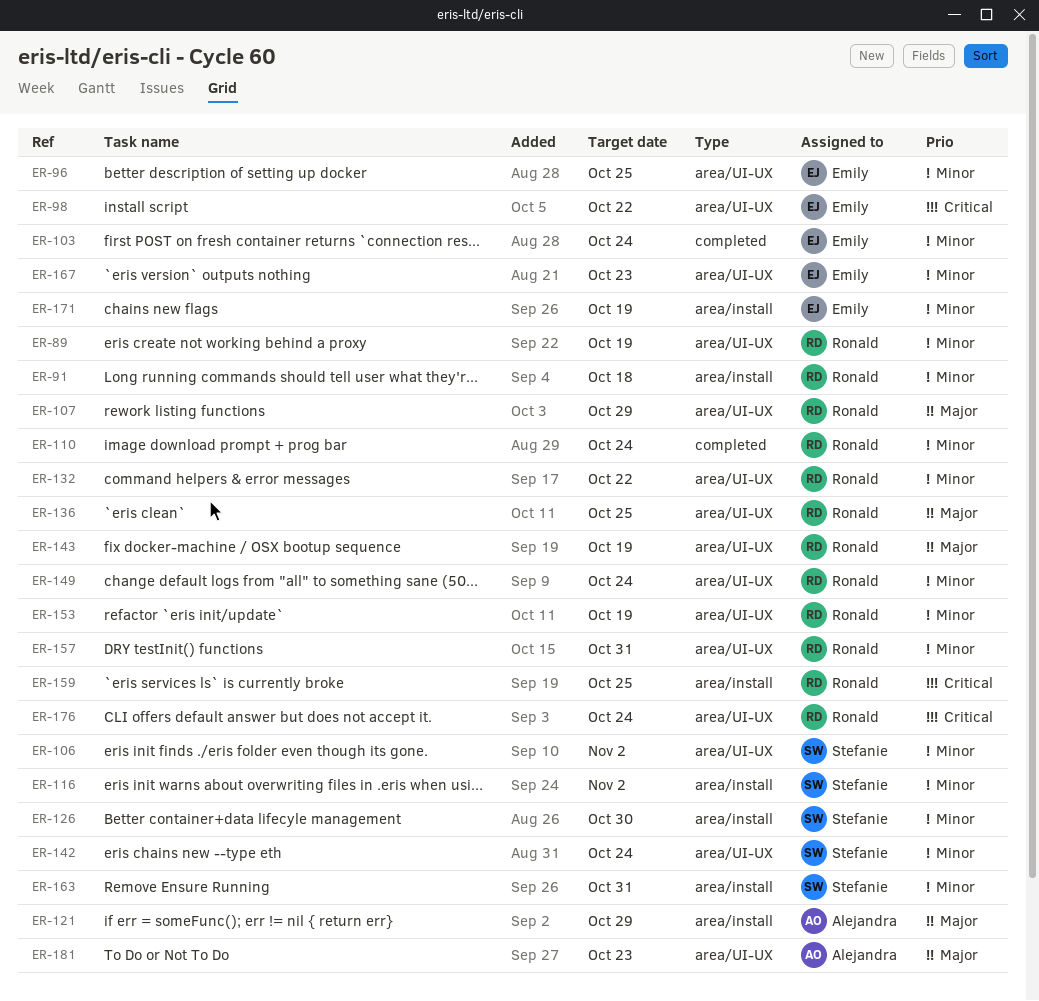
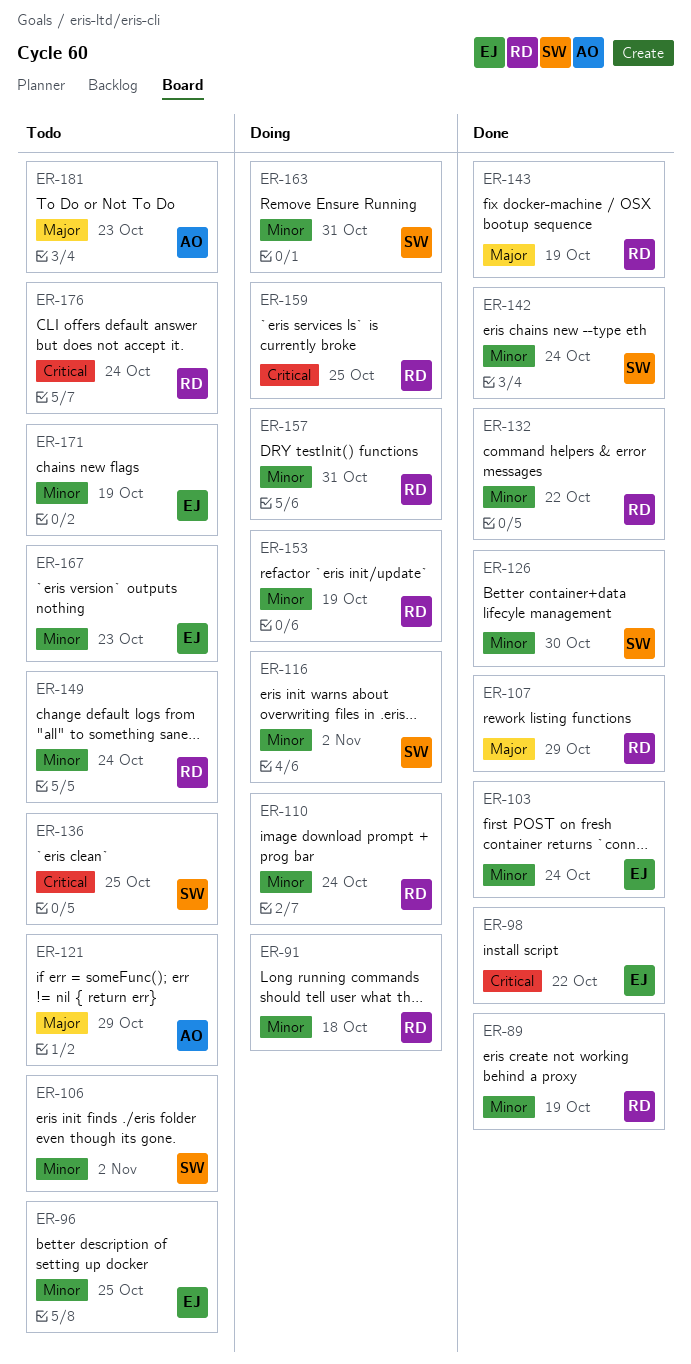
ER-136, owner: Ronald -> Stefanie
ER-136, priority: Major -> Critical

